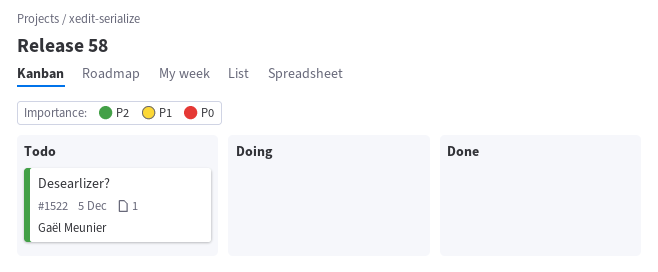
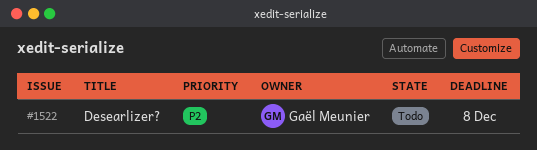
#1522, due: Dec 5 -> Dec 8

